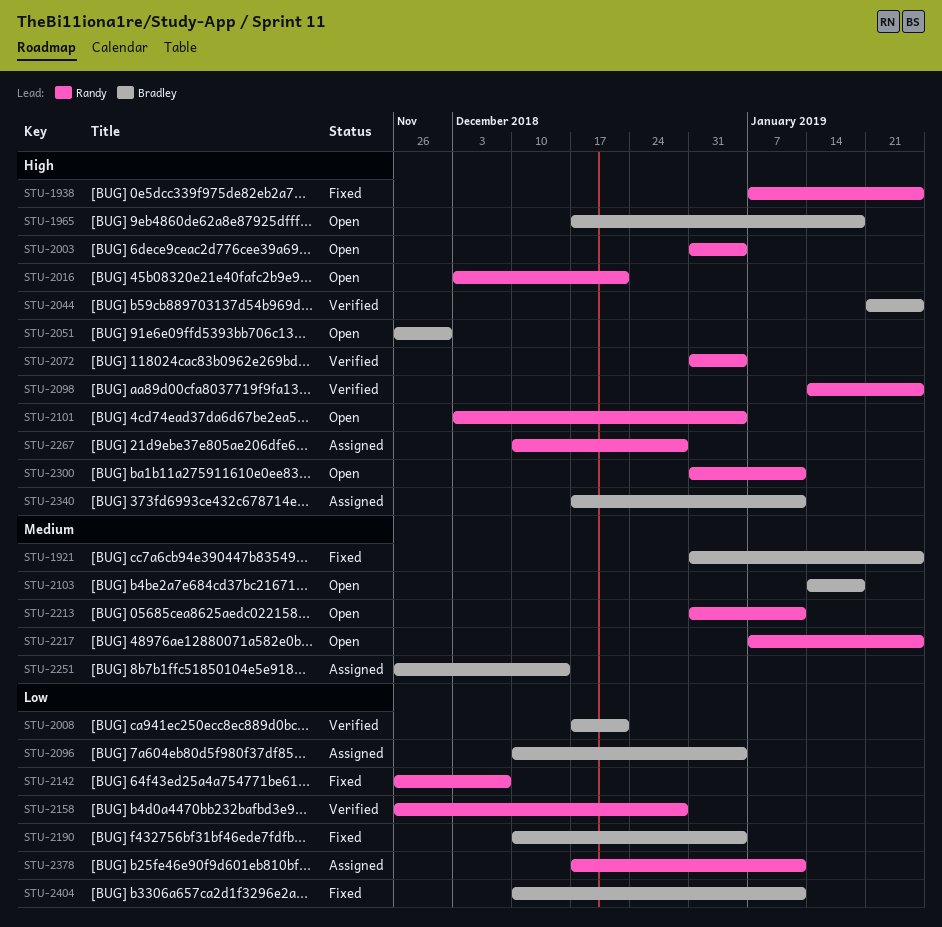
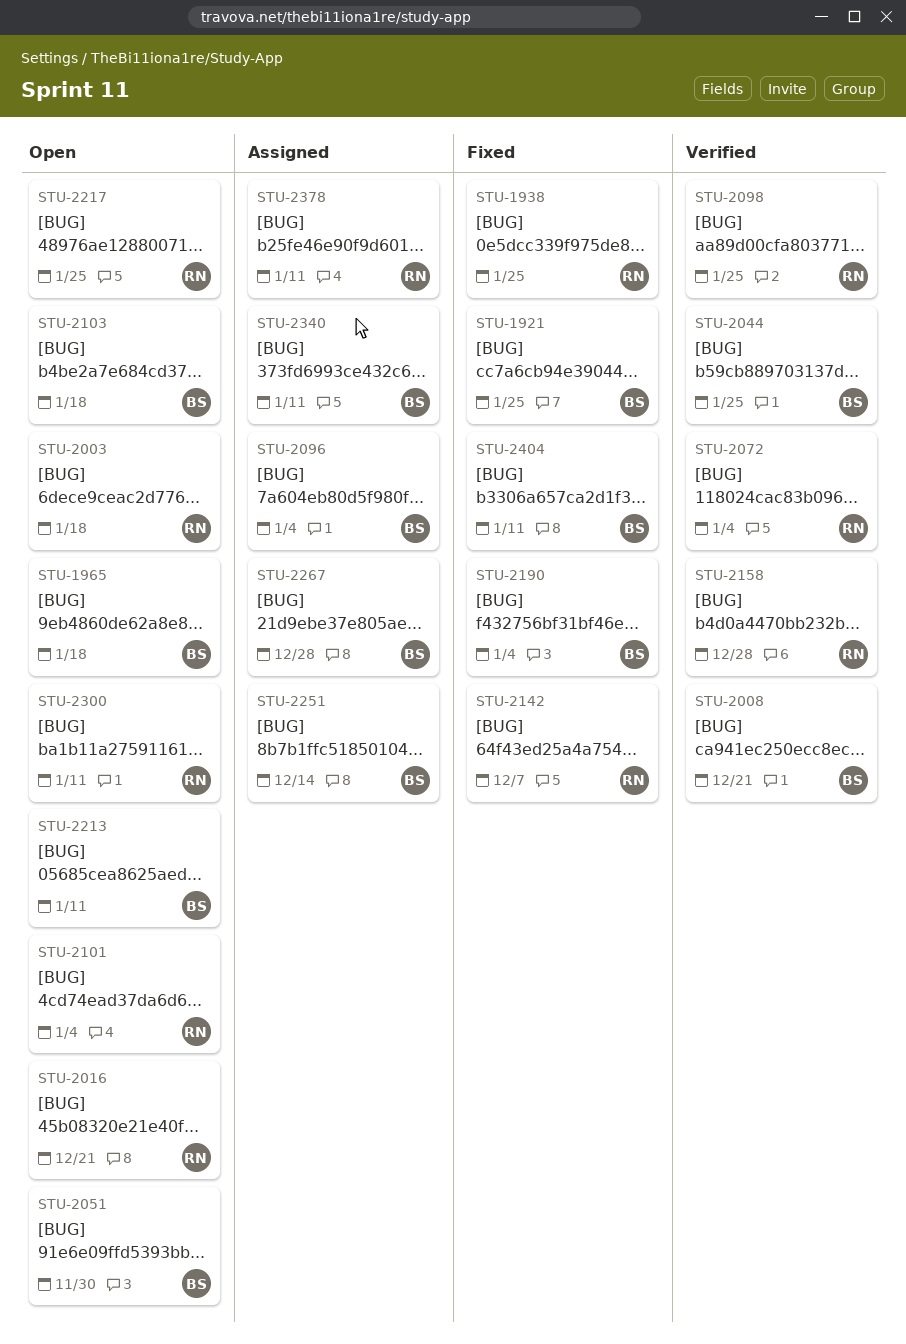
STU-2003, due: Jan 4 -> Jan 18
STU-2213, owner: Randy -> Bradley
STU-2267, owner: Randy -> Bradley

